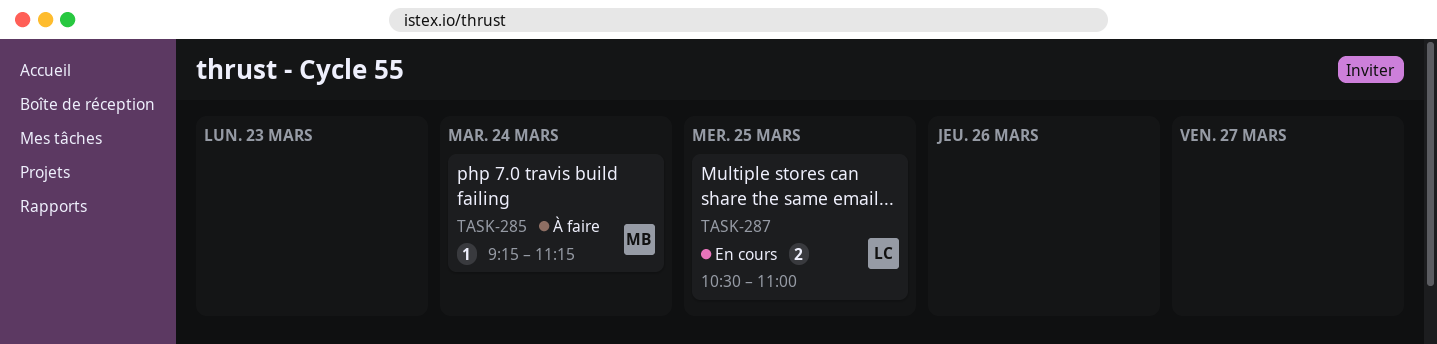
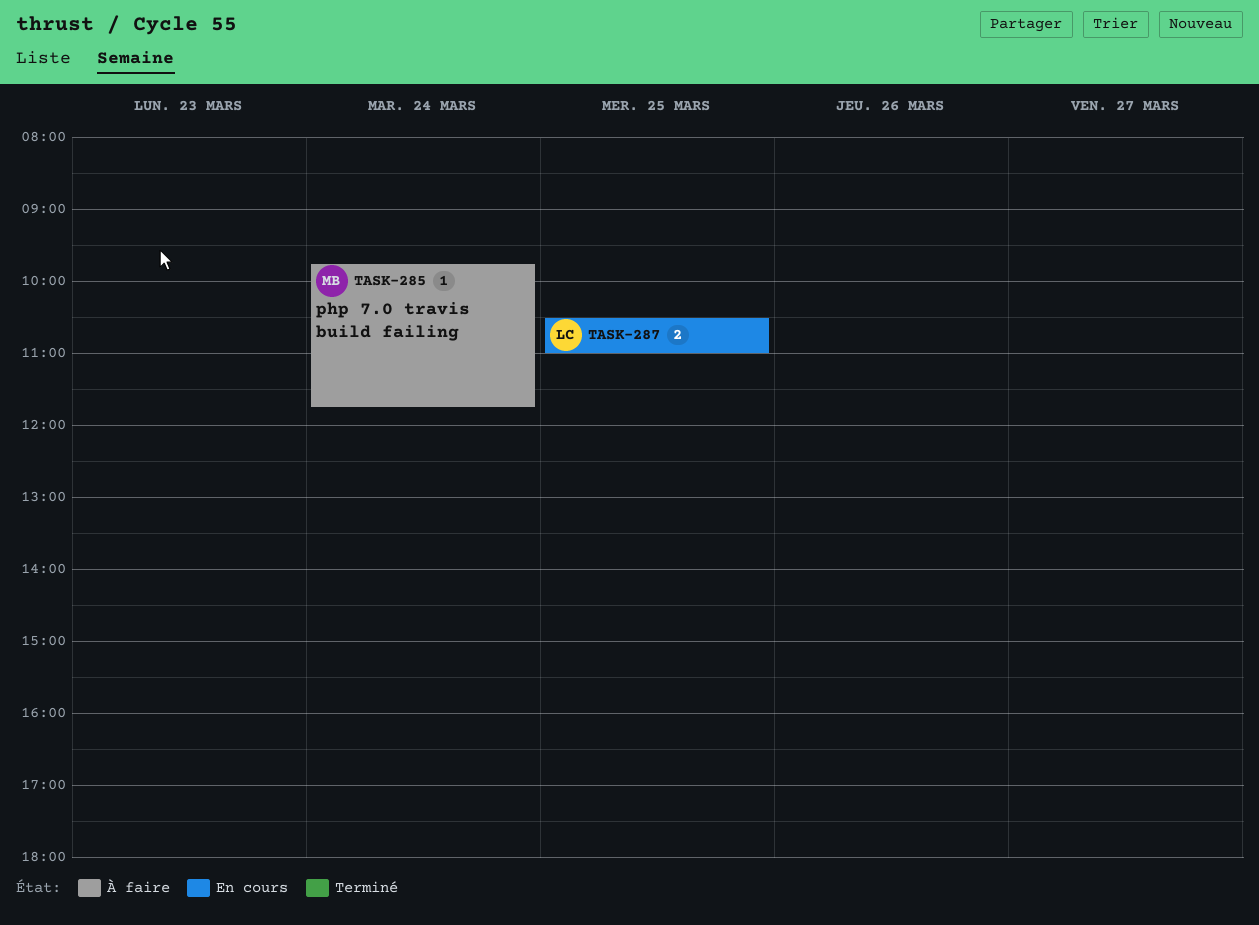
TASK-285, begins: 09:15 -> 09:45
TASK-285, ends: 11:15 -> 11:45

